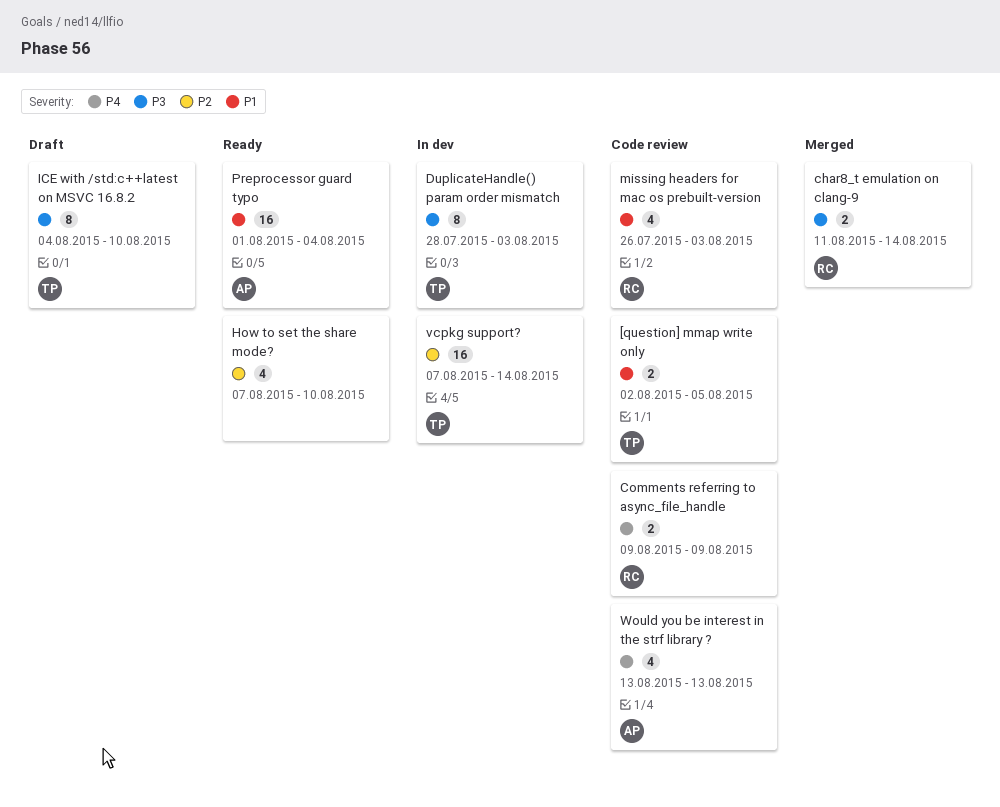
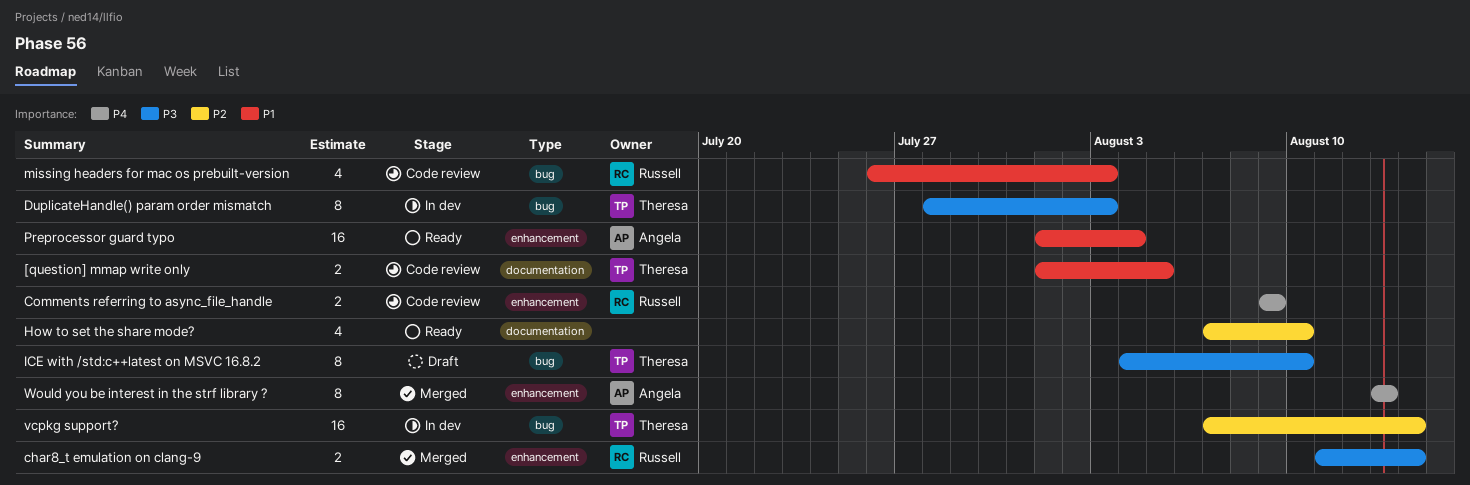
[question] mmap write only, start: Aug 2 -> Aug 1
Would you be interest in the strf library ?, status: Code review -> Merged
Would you be interest in the strf library ?, estimate: 4 -> 8

